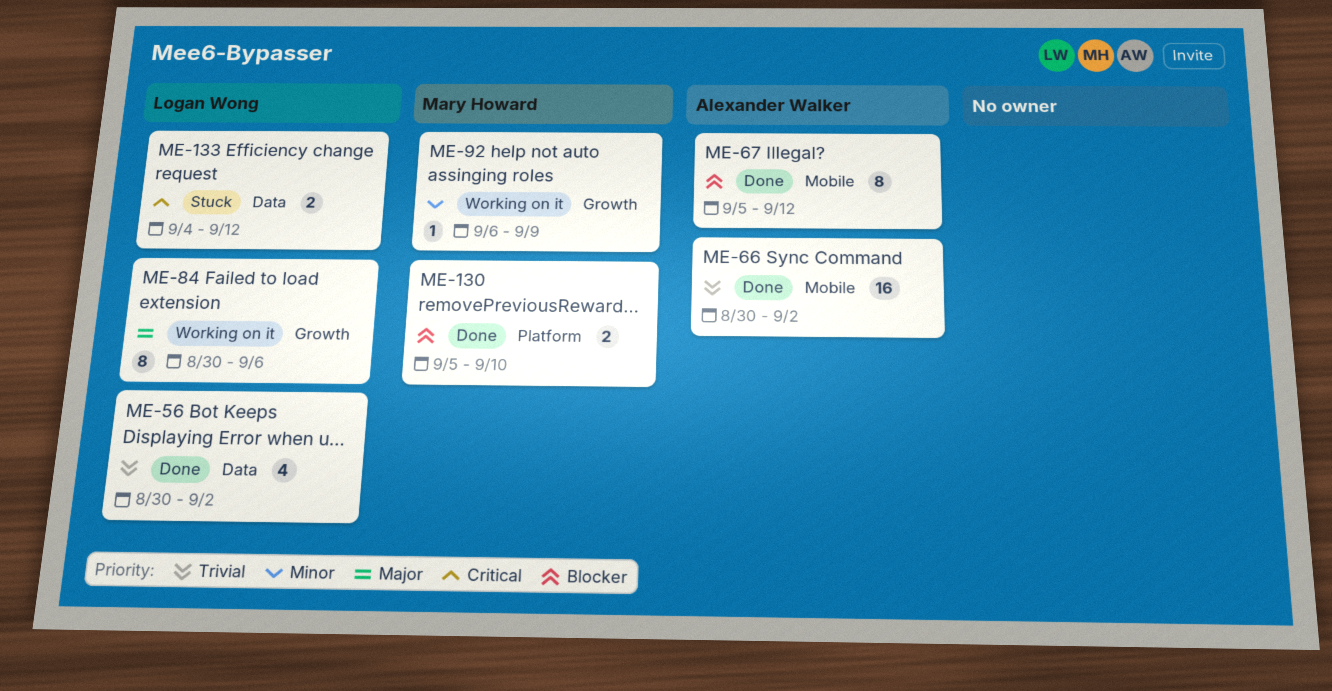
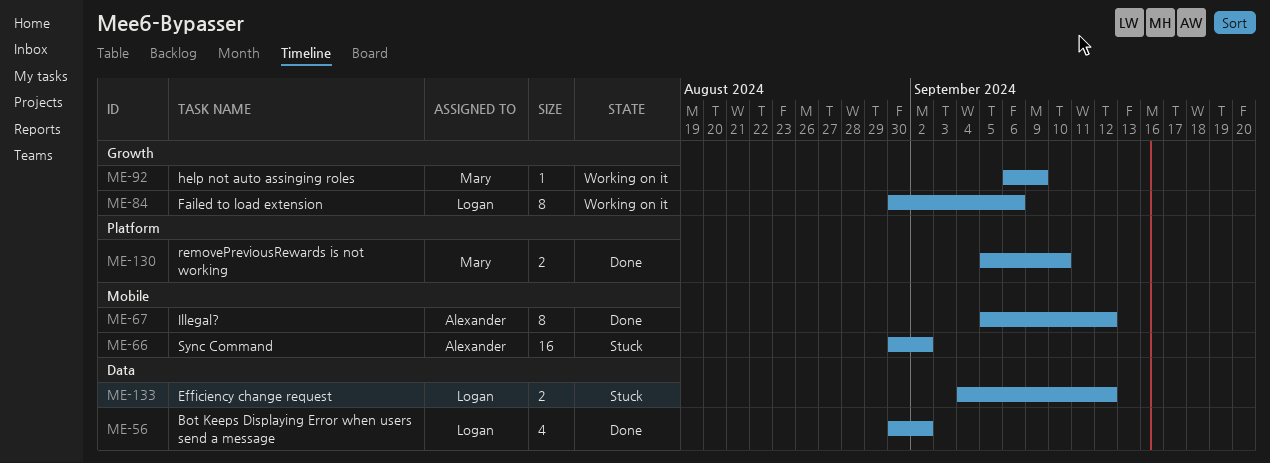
ME-66, status: Done -> Stuck

